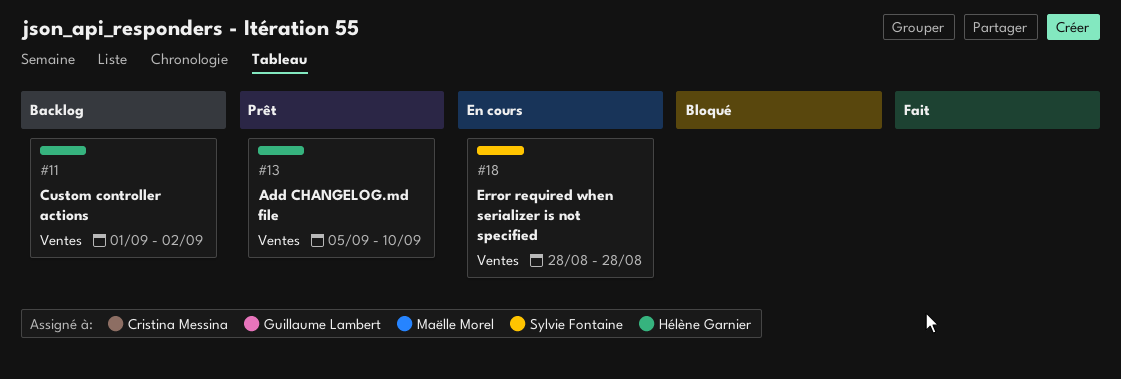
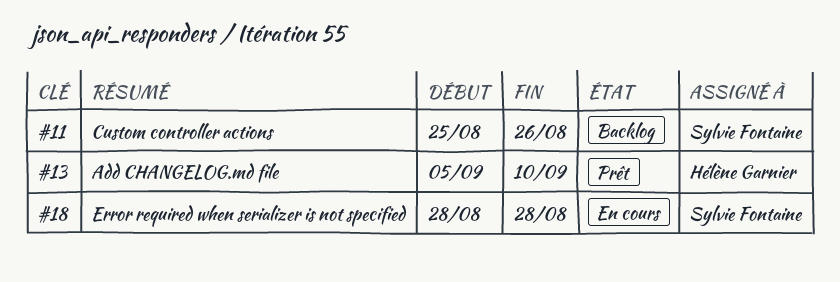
#11, owner: Hélène Garnier -> Sylvie Fontaine
#11, start: Sep 1 -> Aug 25
#11, due: Sep 2 -> Aug 26

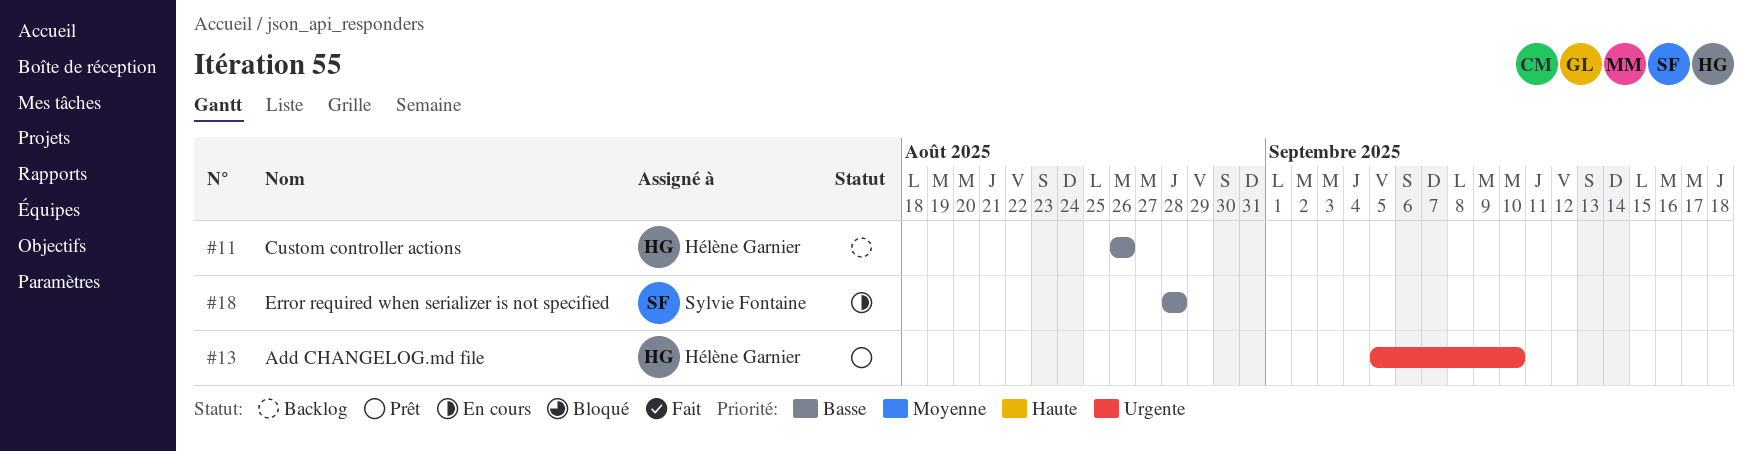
#11, owner: Sylvie Fontaine -> Hélène Garnier
#11, start: Aug 25 -> Aug 26

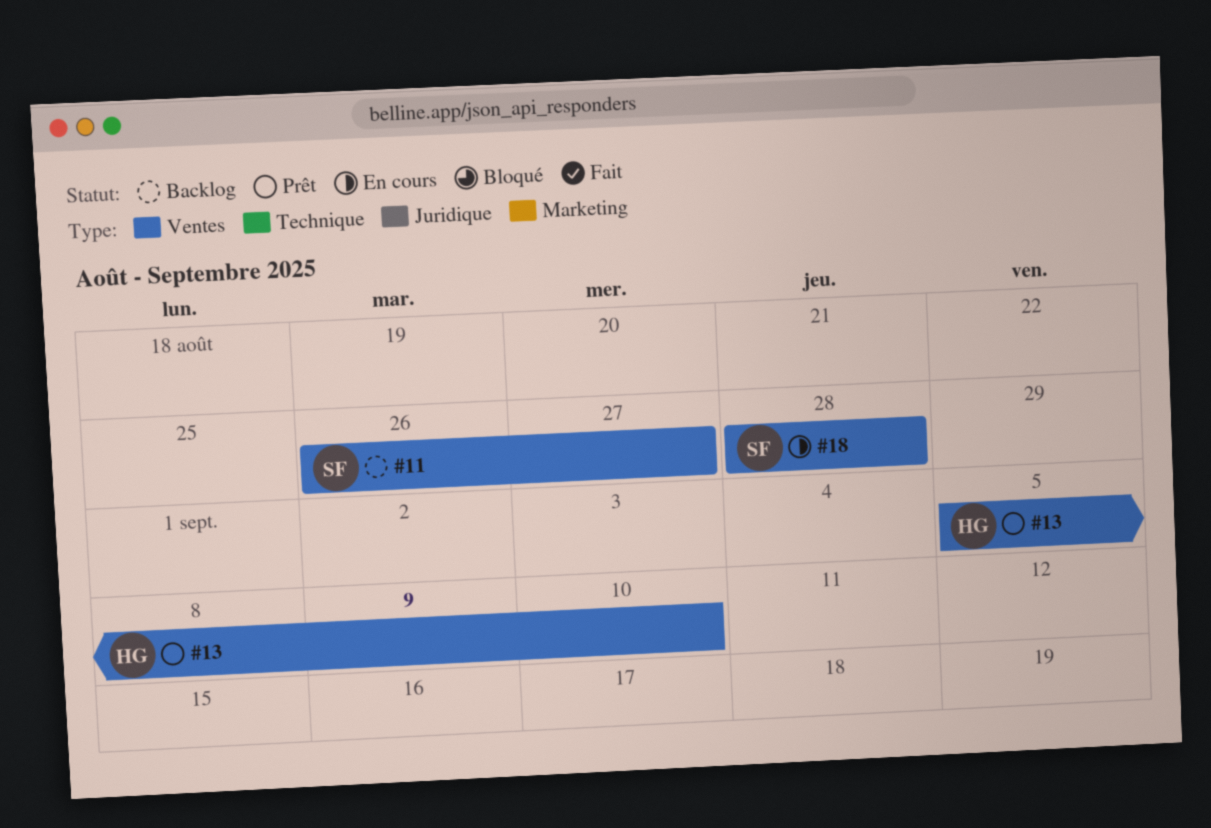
#11, owner: Hélène Garnier -> Sylvie Fontaine
#11, due: Aug 26 -> Aug 27

